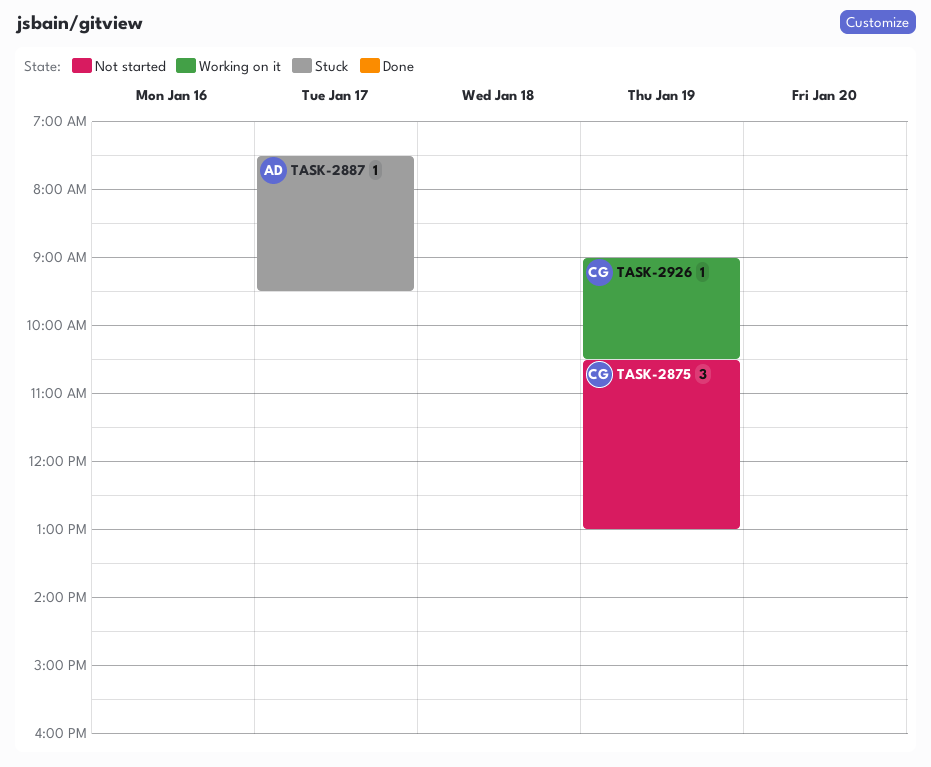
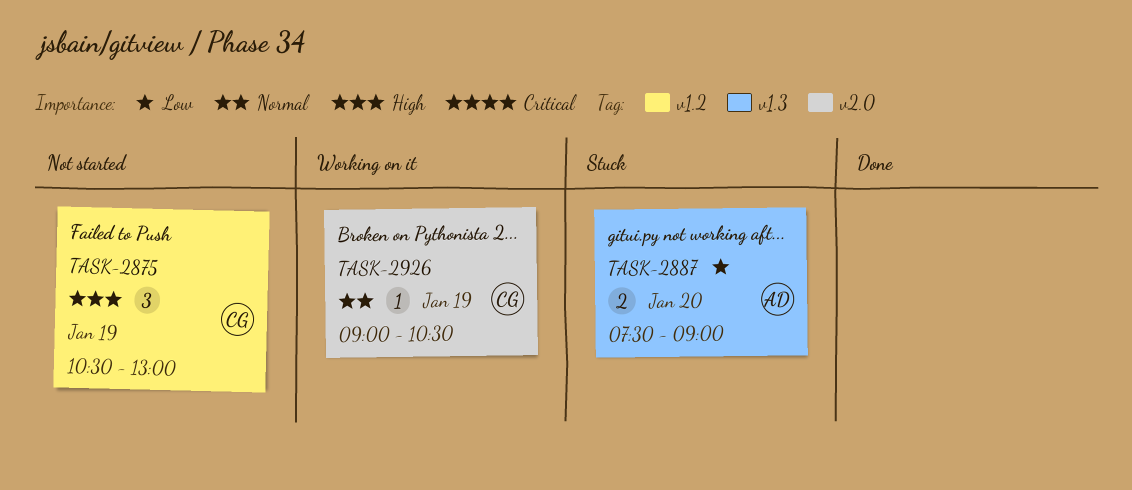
TASK-2887, estimate: 1 -> 2
TASK-2887, day: Jan 17 -> Jan 20
TASK-2887, ends: 09:30 -> 09:00

